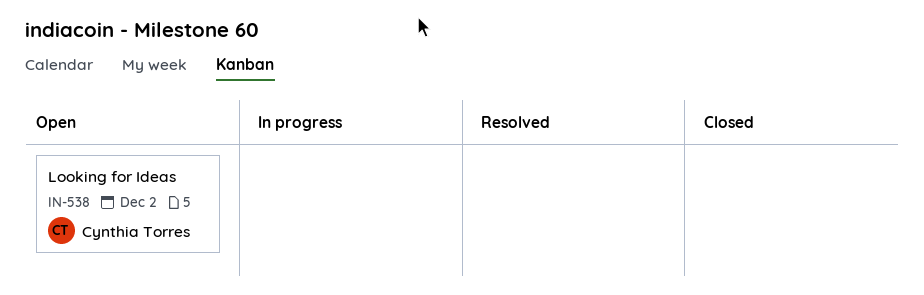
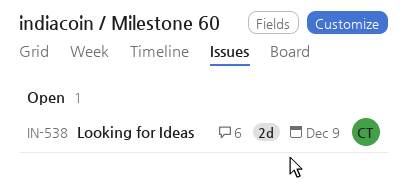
IN-538, due: Dec 2 -> Dec 9

